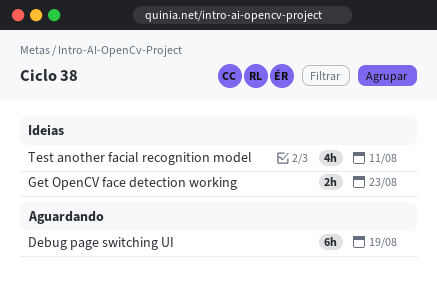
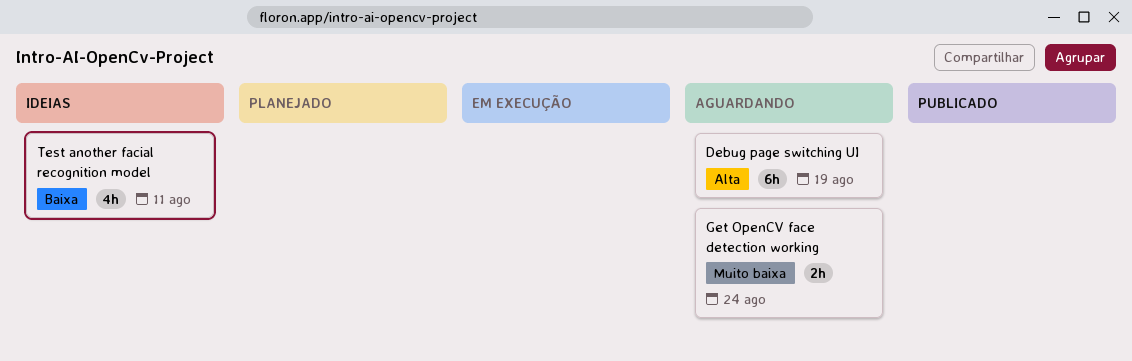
Get OpenCV face detection working, status: Ideias -> Aguardando
Get OpenCV face detection working, due: Aug 23 -> Aug 24

